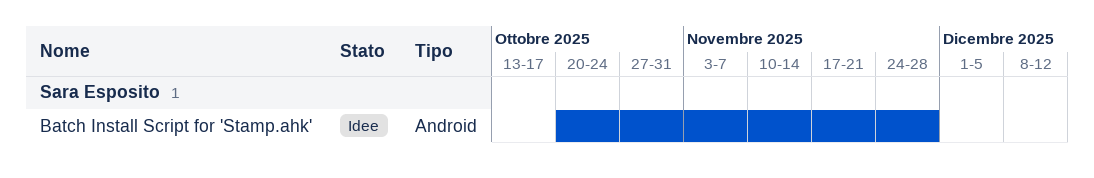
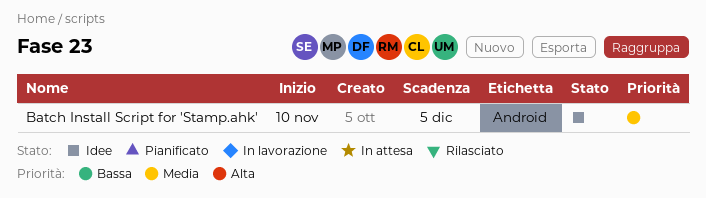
Batch Install Script for 'Stamp.ahk', start: Oct 20 -> Nov 10
Batch Install Script for 'Stamp.ahk', due: Nov 28 -> Dec 5

